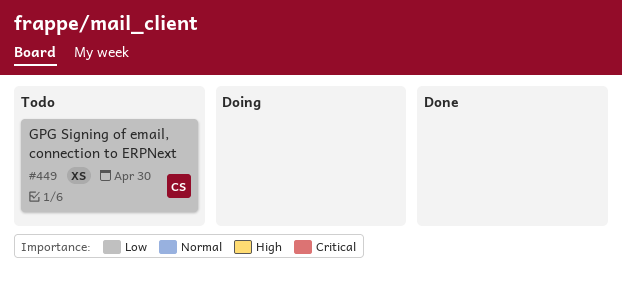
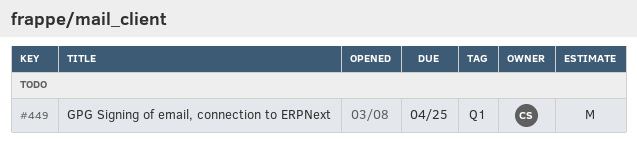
#449, estimate: XS -> M
#449, due: Apr 30 -> Apr 25

